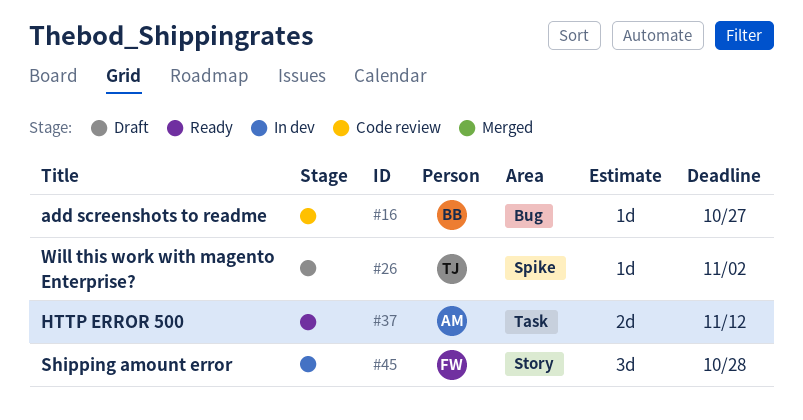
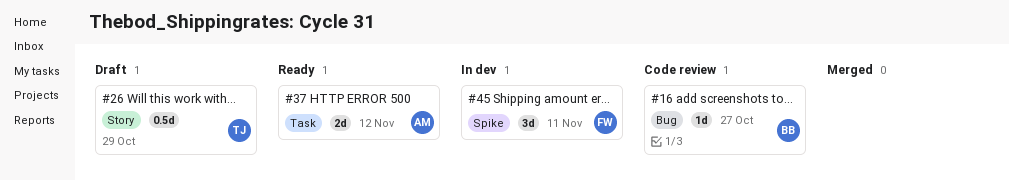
#26, label: Spike -> Story
#26, estimate: 1d -> 0.5d
#26, due: Nov 2 -> Oct 29
#45, label: Story -> Spike
#45, due: Oct 28 -> Nov 11

